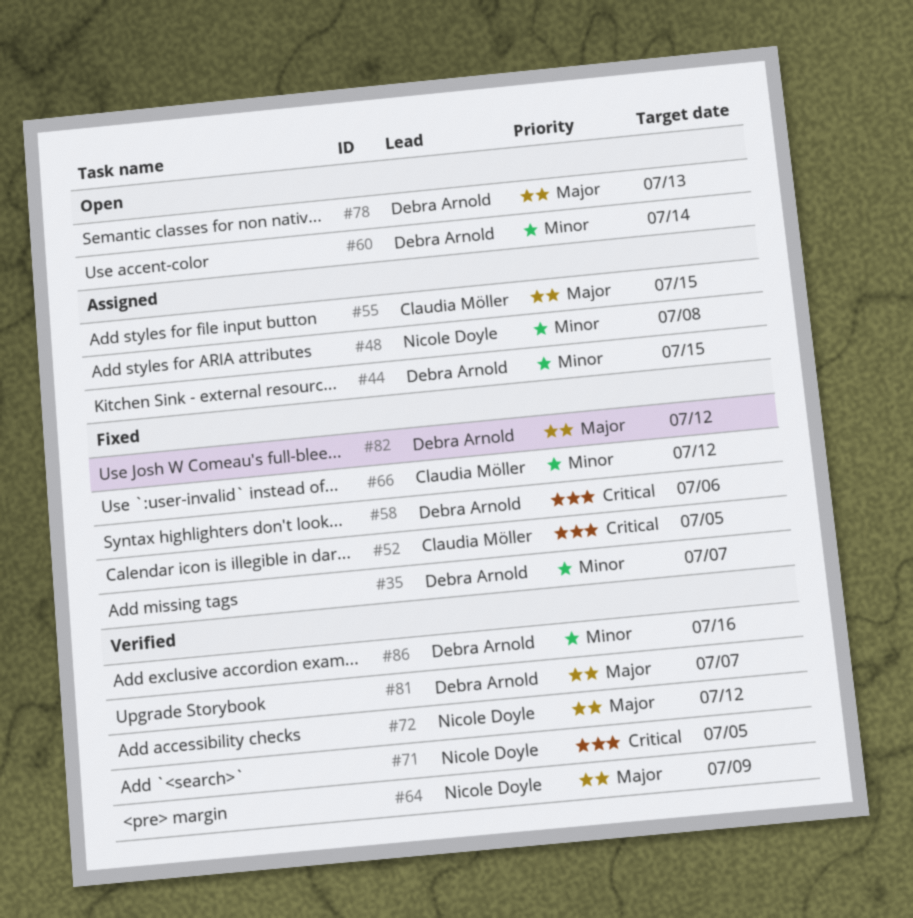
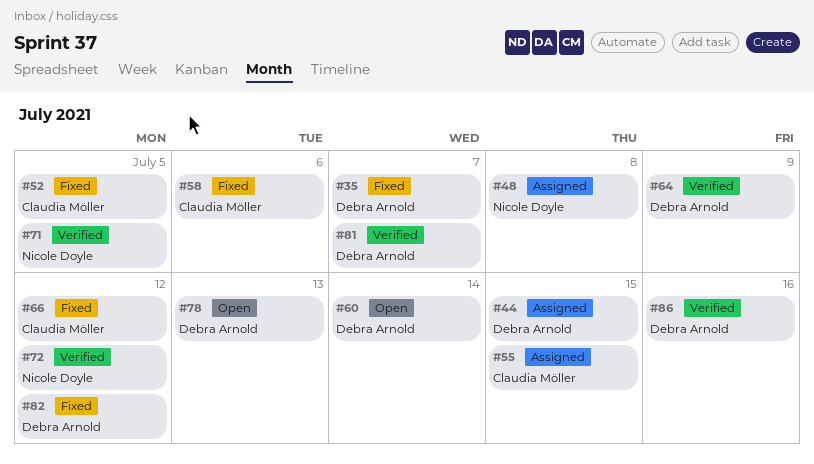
#58, owner: Debra Arnold -> Claudia Möller
#64, owner: Nicole Doyle -> Debra Arnold

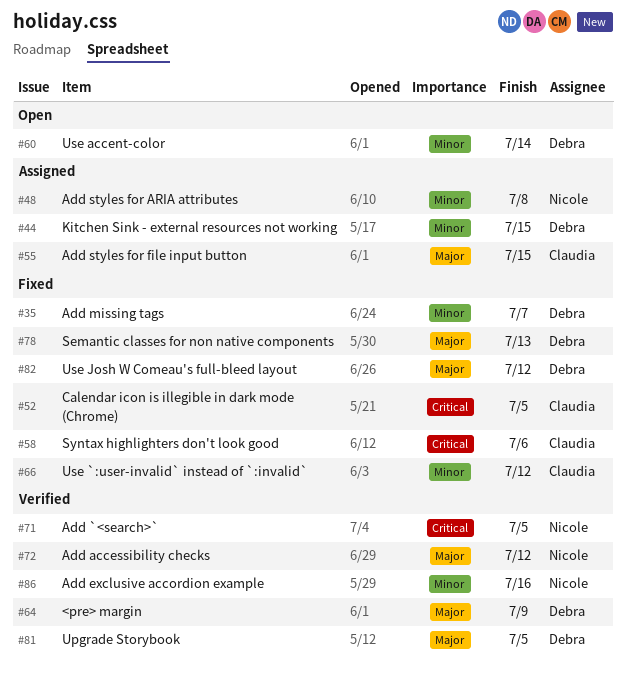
#78, status: Open -> Fixed
#81, due: Jul 7 -> Jul 5
#86, owner: Debra Arnold -> Nicole Doyle

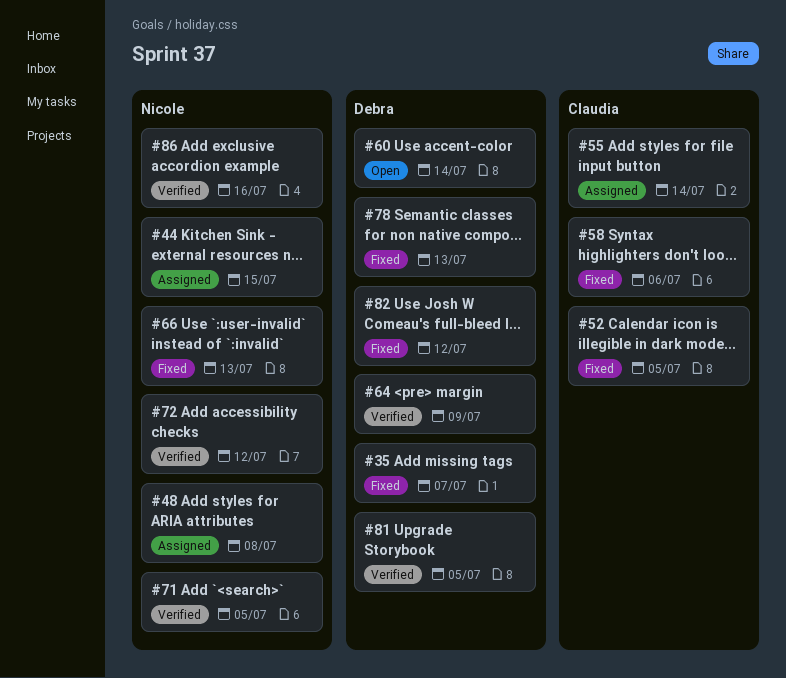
#44, owner: Debra -> Nicole
#55, due: Jul 15 -> Jul 14
#66, owner: Claudia -> Nicole
#66, due: Jul 12 -> Jul 13

